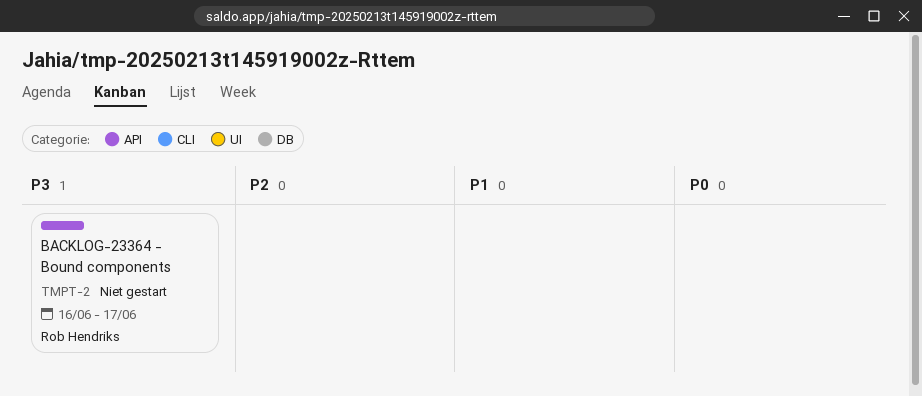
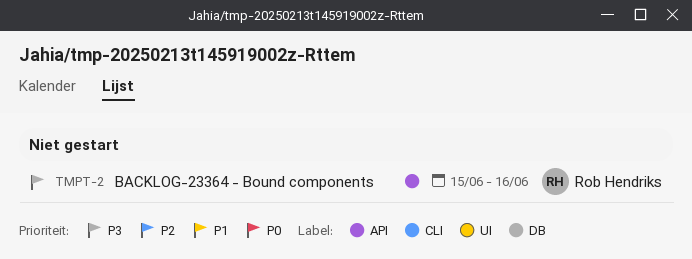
TMPT-2, start: Jun 16 -> Jun 15
TMPT-2, due: Jun 17 -> Jun 16

